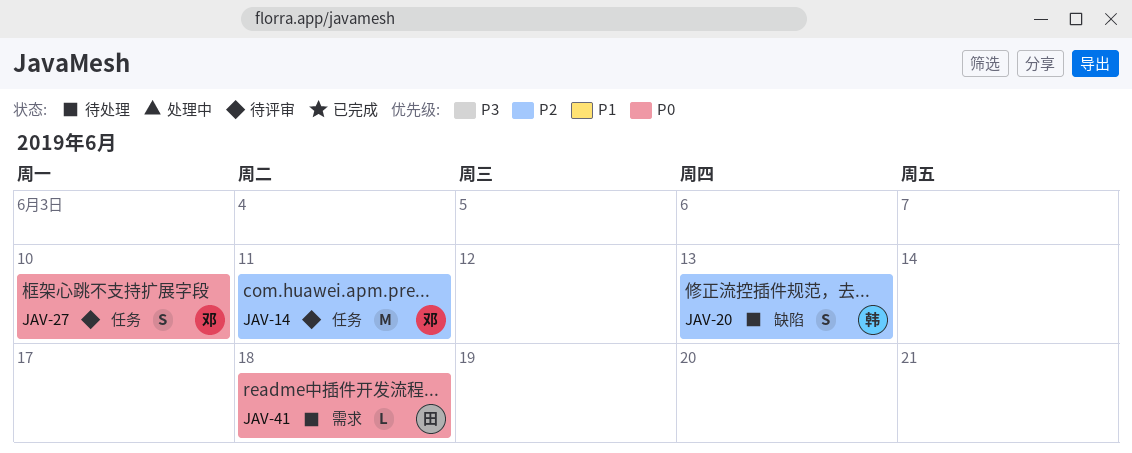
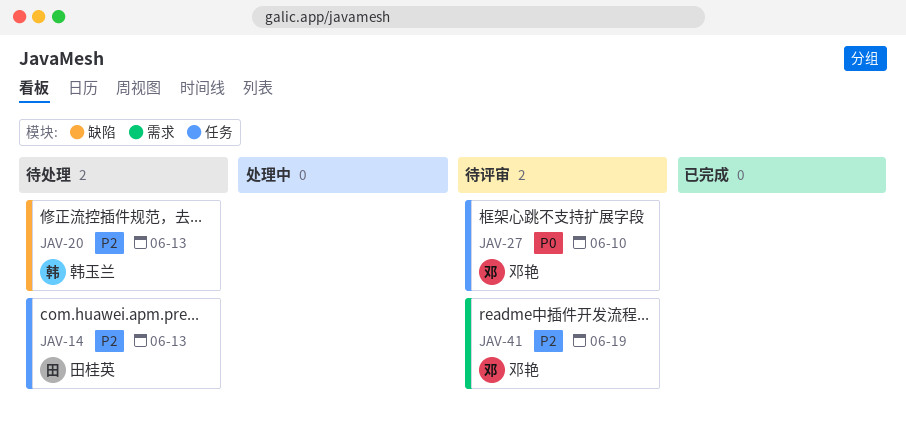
JAV-14, status: 待评审 -> 待处理
JAV-14, owner: 邓艳 -> 田桂英
JAV-14, due: Jun 11 -> Jun 13
JAV-41, status: 待处理 -> 待评审
JAV-41, owner: 田桂英 -> 邓艳
JAV-41, priority: P0 -> P2
JAV-41, due: Jun 18 -> Jun 19

